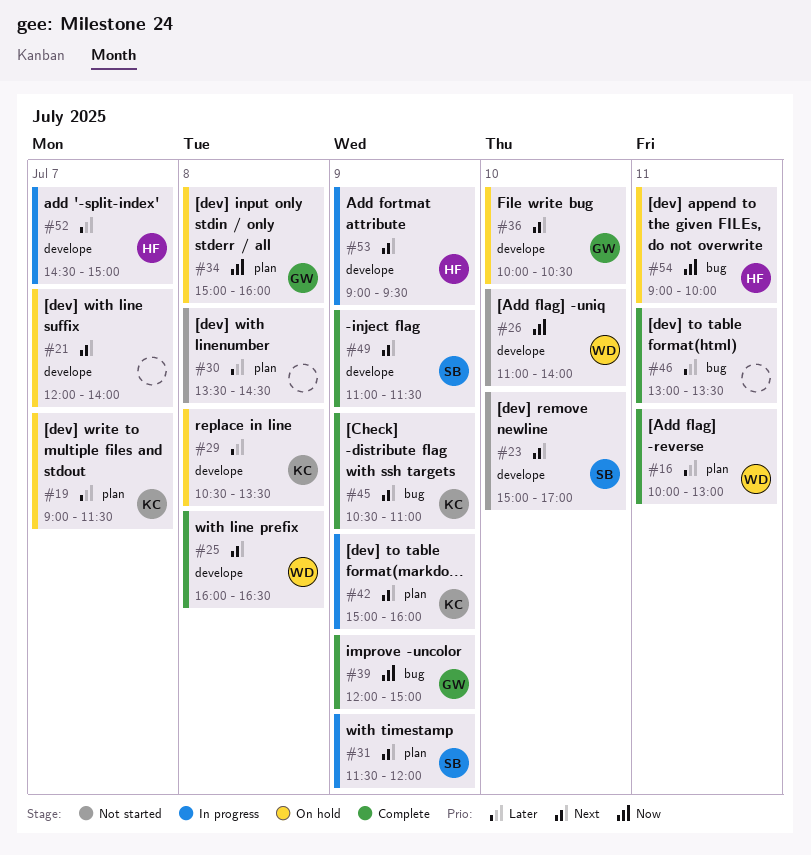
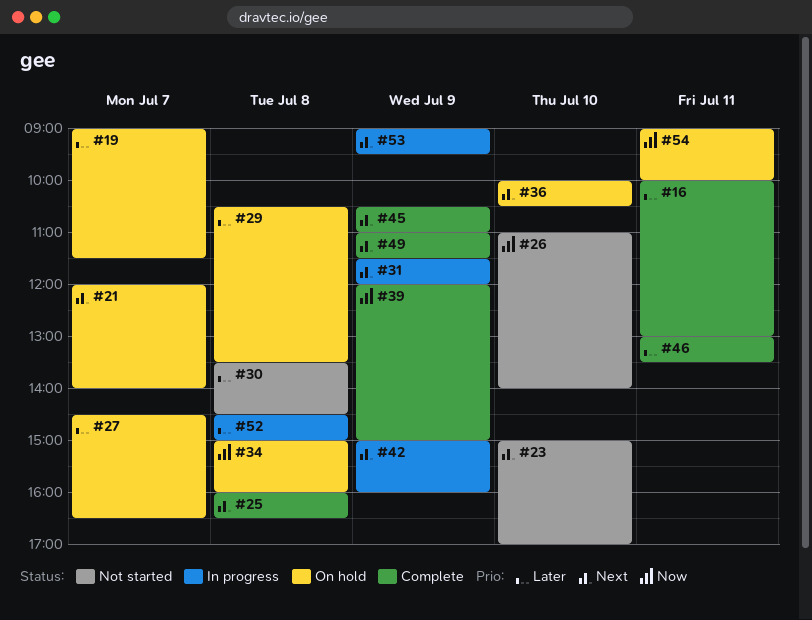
#27: none -> present
#52, day: Jul 7 -> Jul 8

